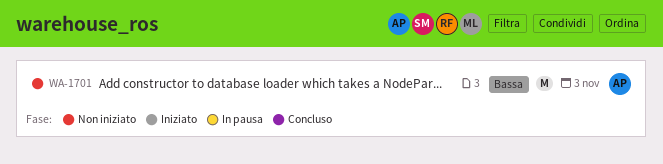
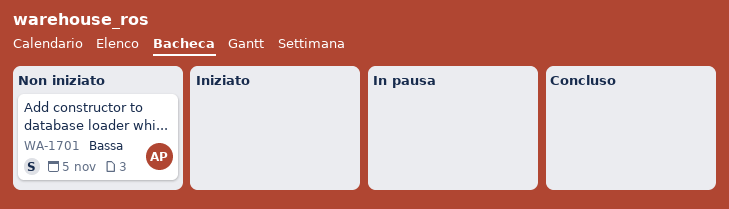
WA-1701, estimate: M -> S
WA-1701, due: Nov 3 -> Nov 5

